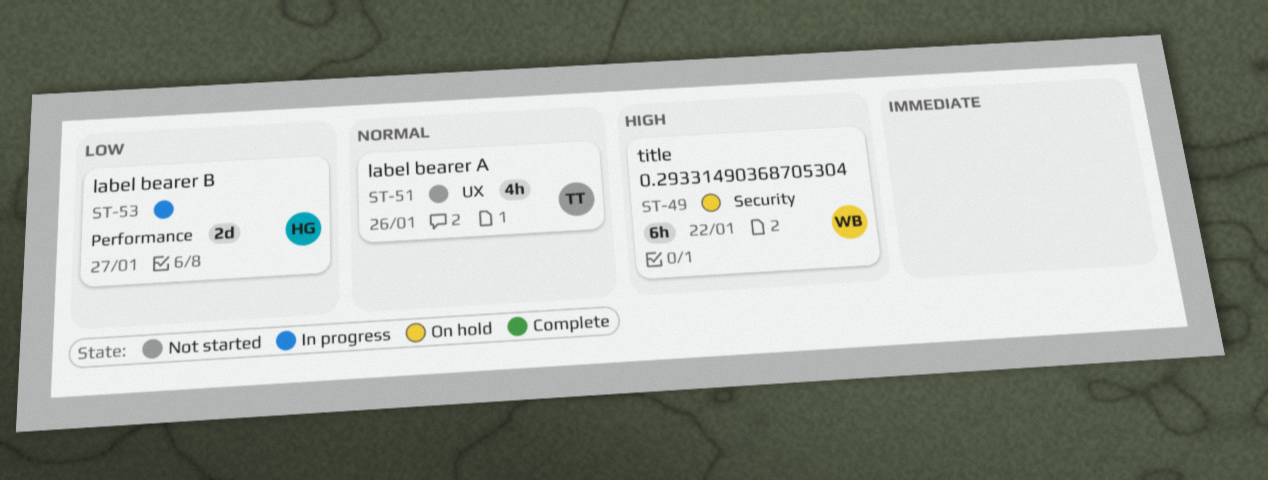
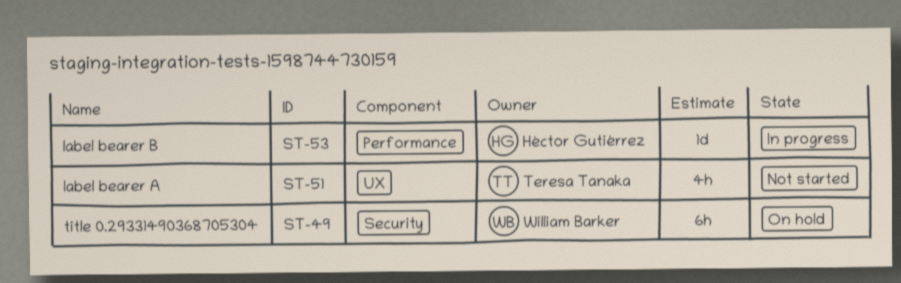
ST-53, estimate: 2d -> 1d

